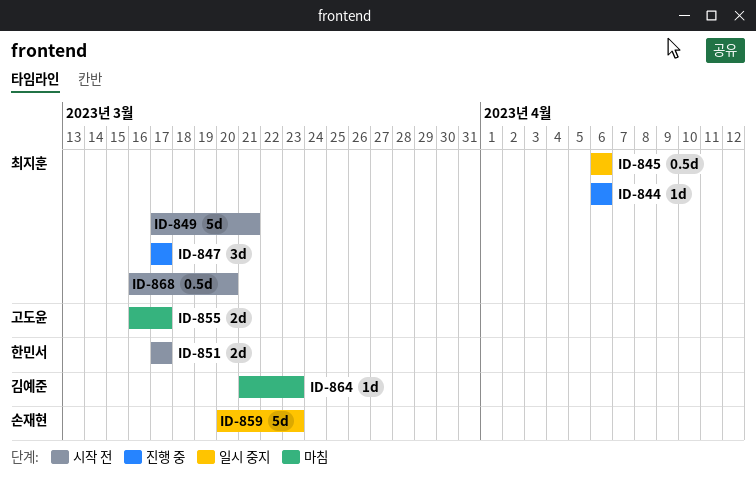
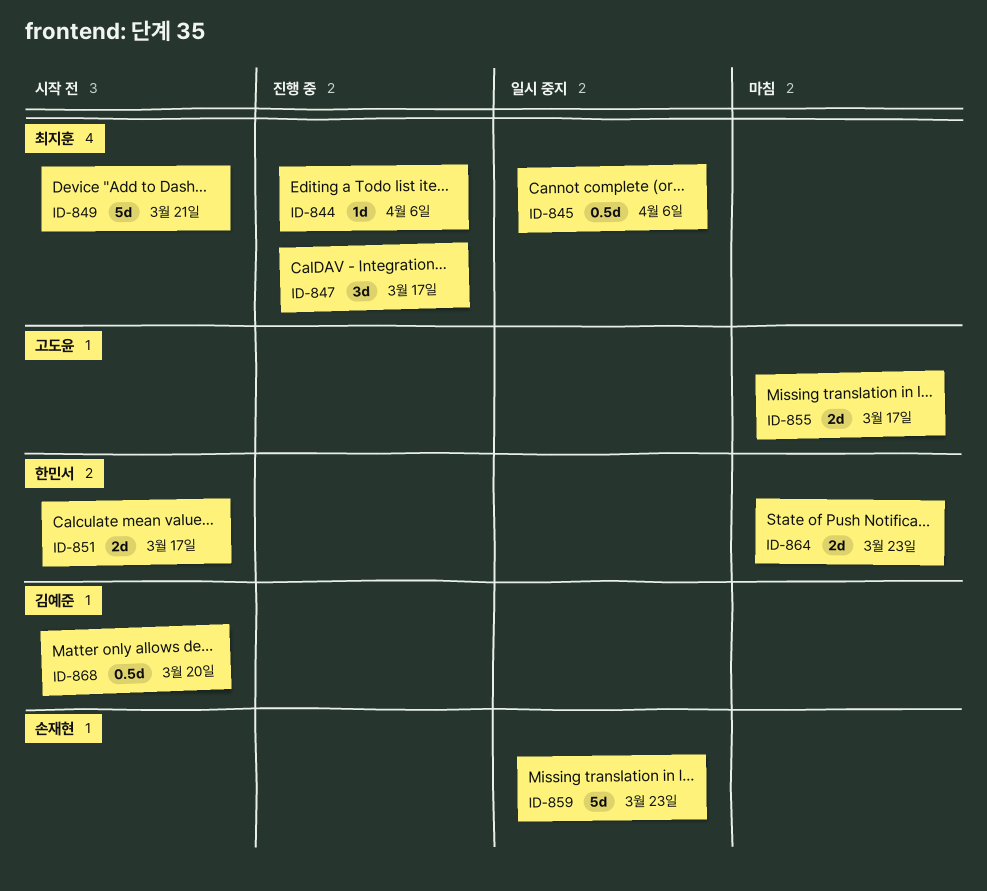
ID-864, owner: 김예준 -> 한민서
ID-864, estimate: 1d -> 2d
ID-868, owner: 최지훈 -> 김예준

